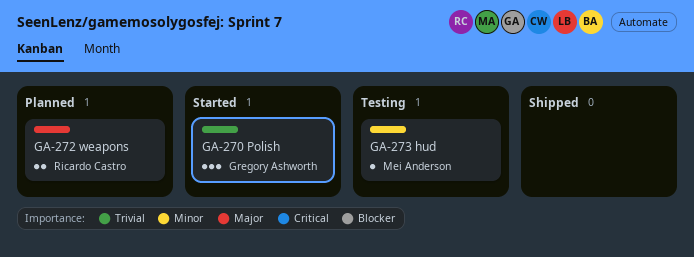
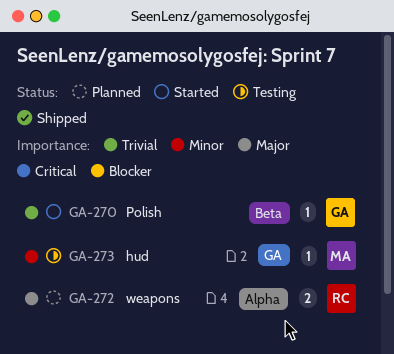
GA-270, estimate: 3 -> 1

